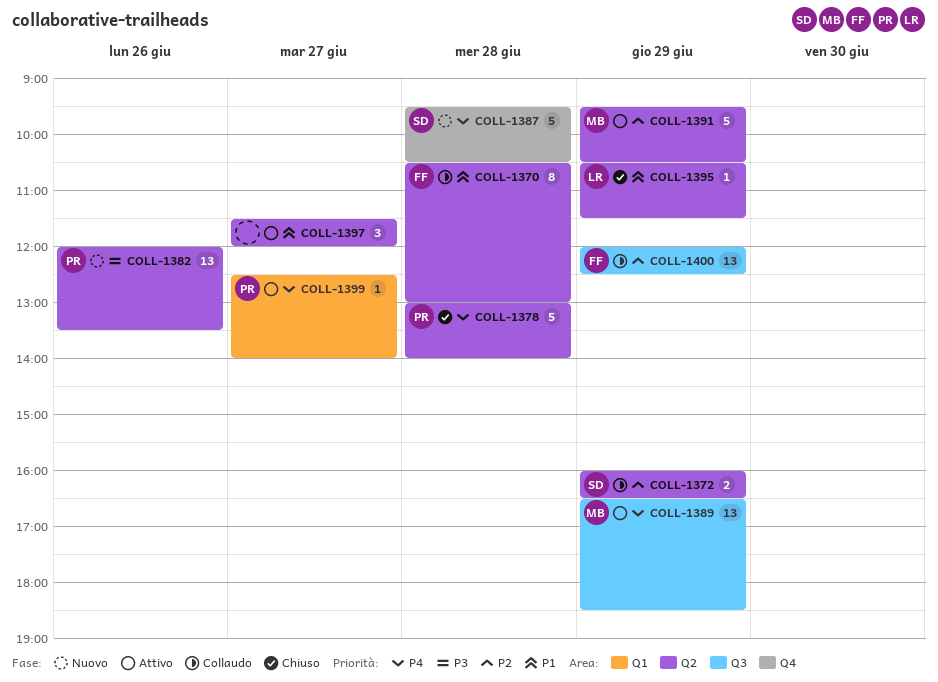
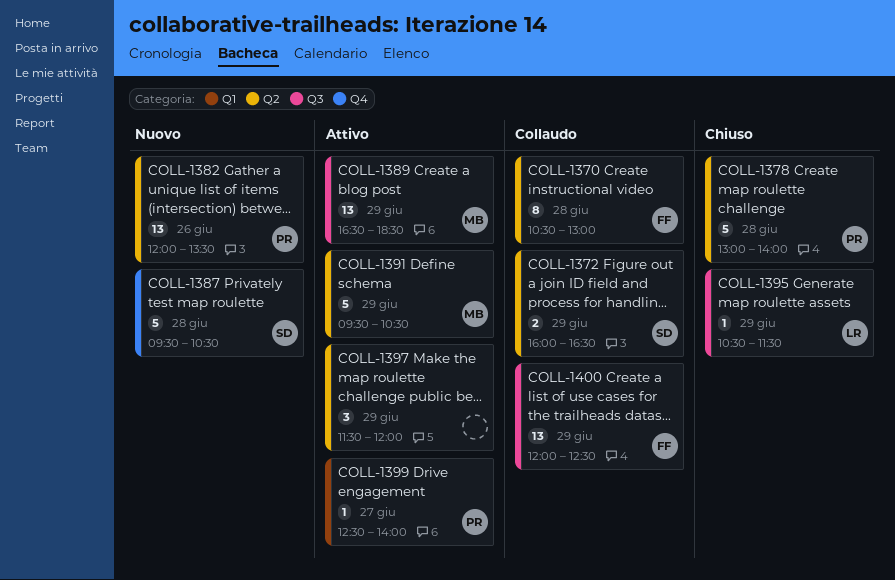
COLL-1395, label: Q2 -> Q3
COLL-1397, day: Jun 27 -> Jun 29

